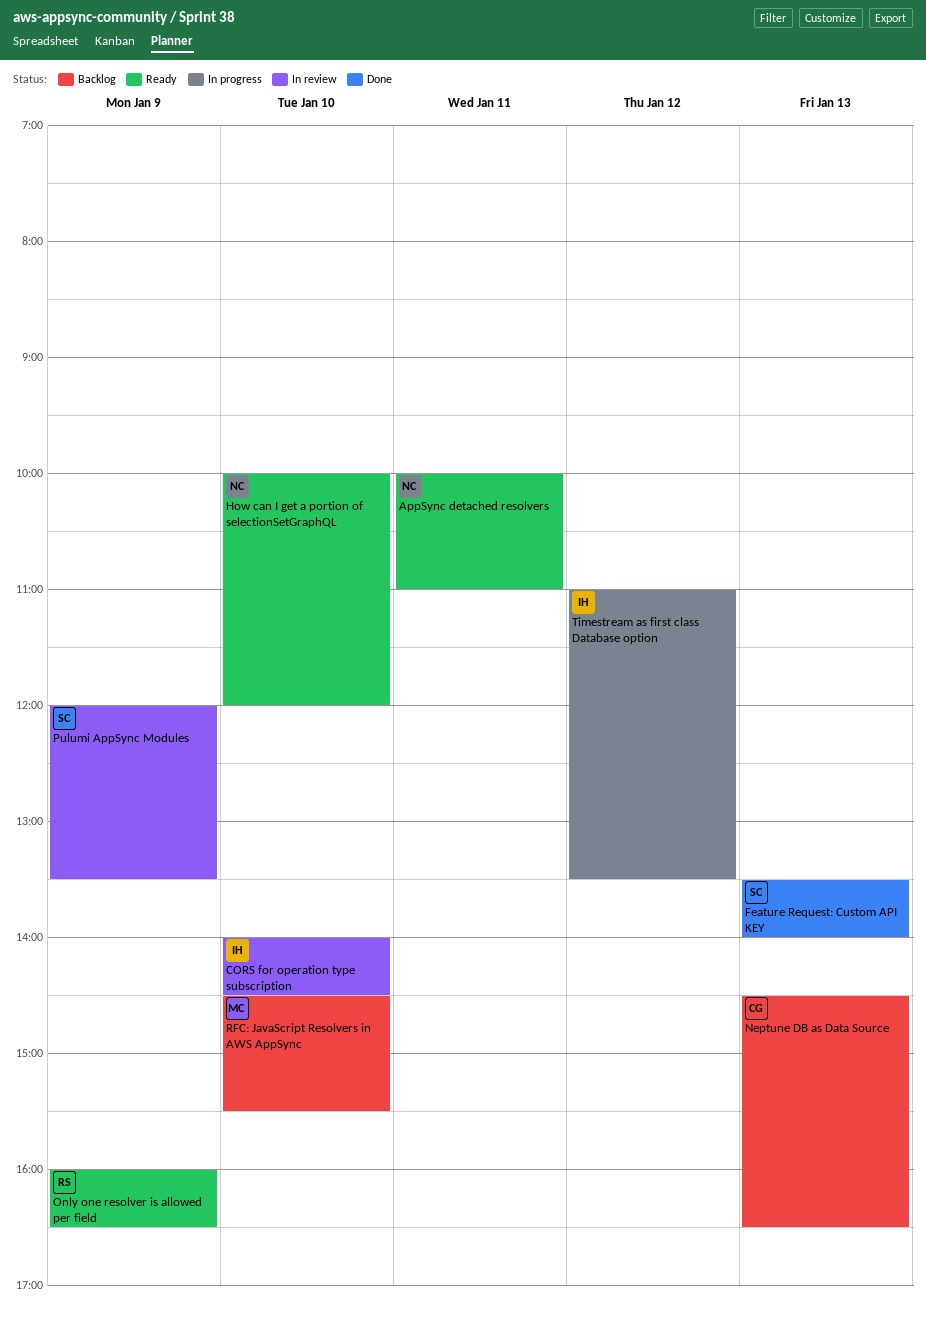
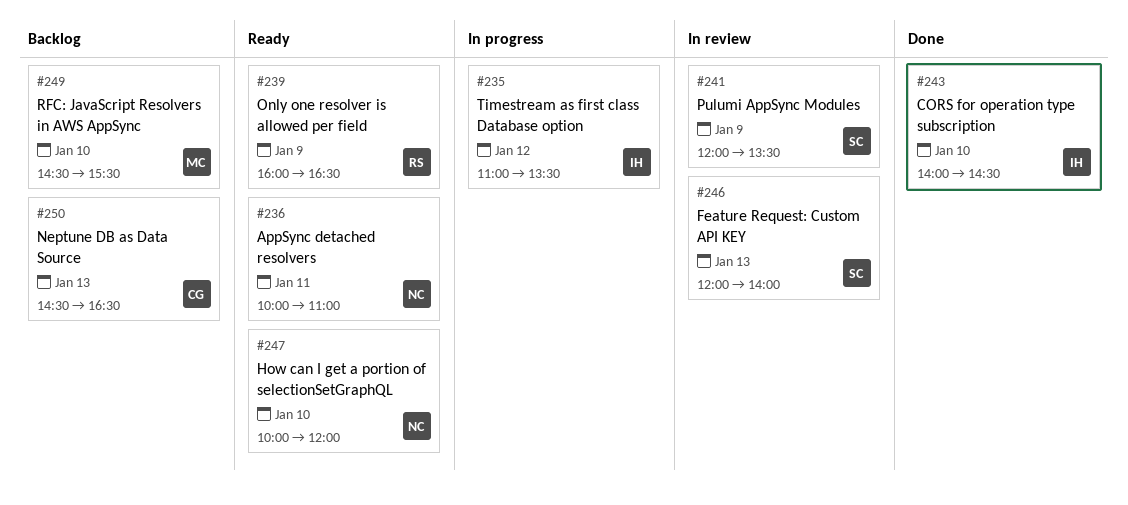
CORS for operation type subscription, status: In review -> Done
Feature Request: Custom API KEY, status: Done -> In review
Feature Request: Custom API KEY, begins: 13:30 -> 12:00

